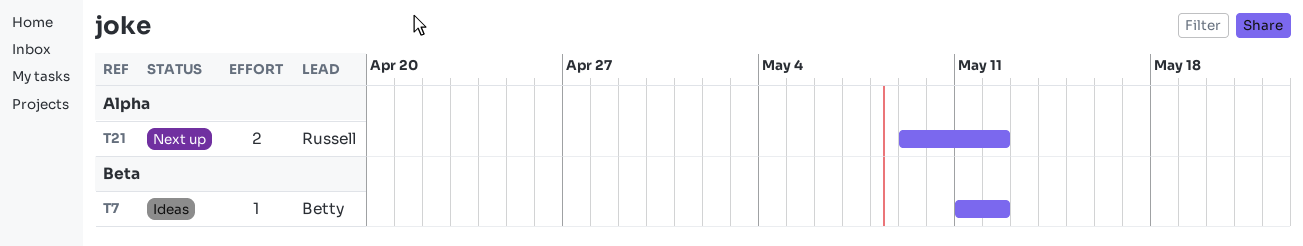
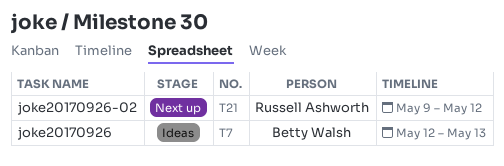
T7, start: May 11 -> May 12
T7, due: May 12 -> May 13

